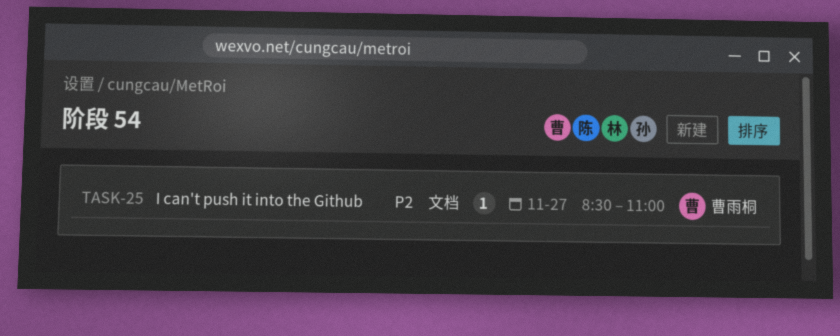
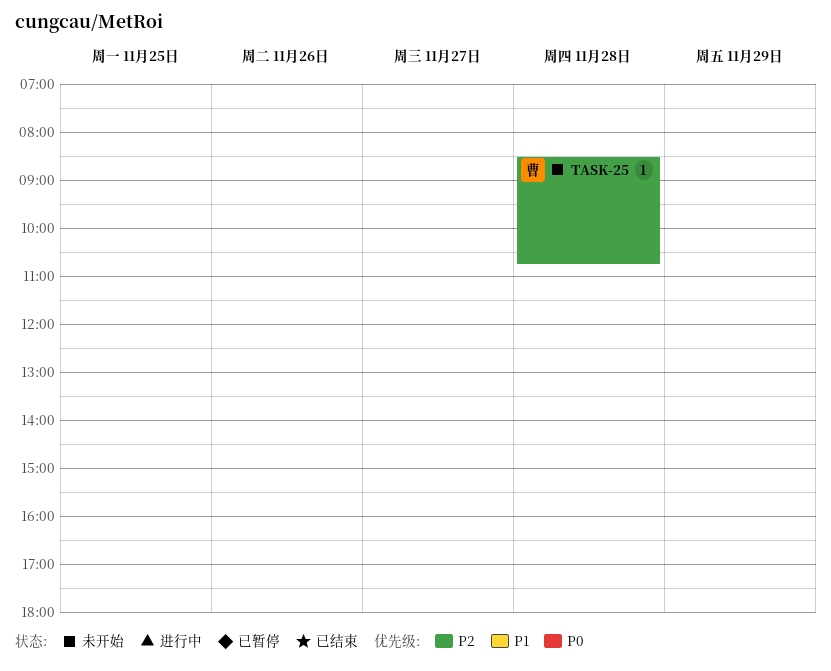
TASK-25, day: Nov 27 -> Nov 28
TASK-25, ends: 11:00 -> 10:45

